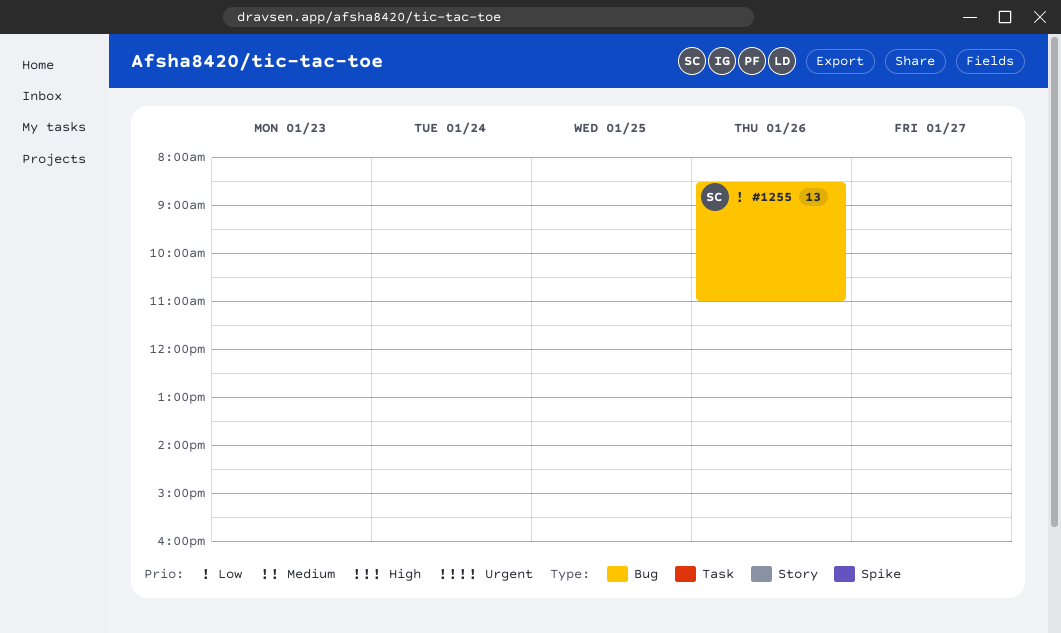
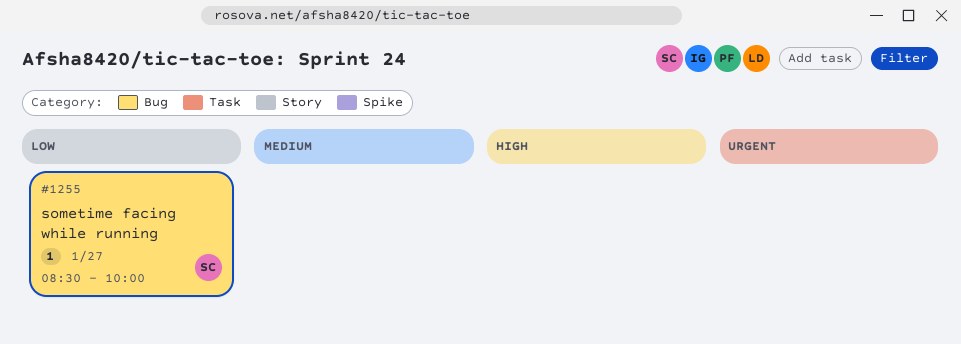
#1255, estimate: 13 -> 1
#1255, day: Jan 26 -> Jan 27
#1255, ends: 11:00 -> 10:00

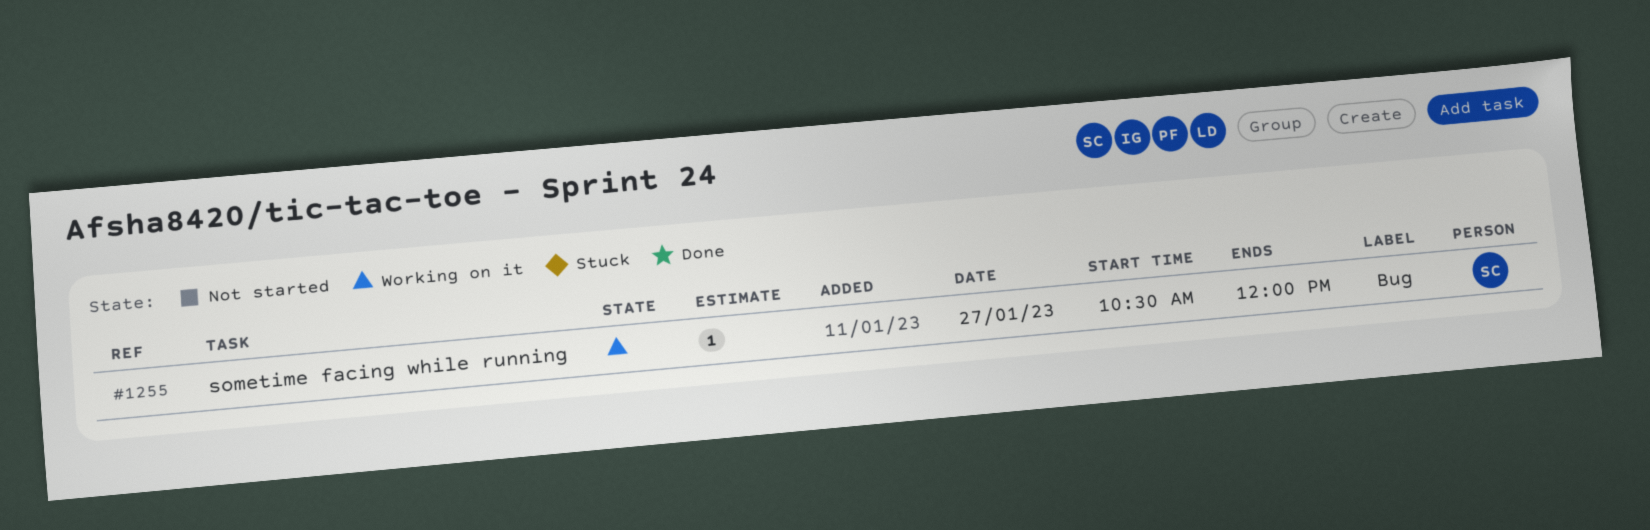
#1255, begins: 08:30 -> 10:30
#1255, ends: 10:00 -> 12:00

